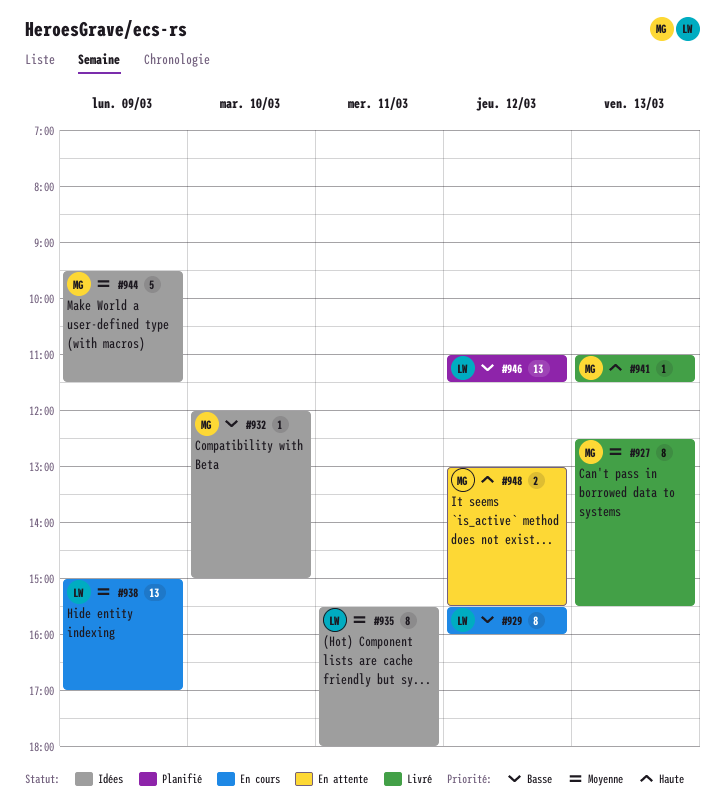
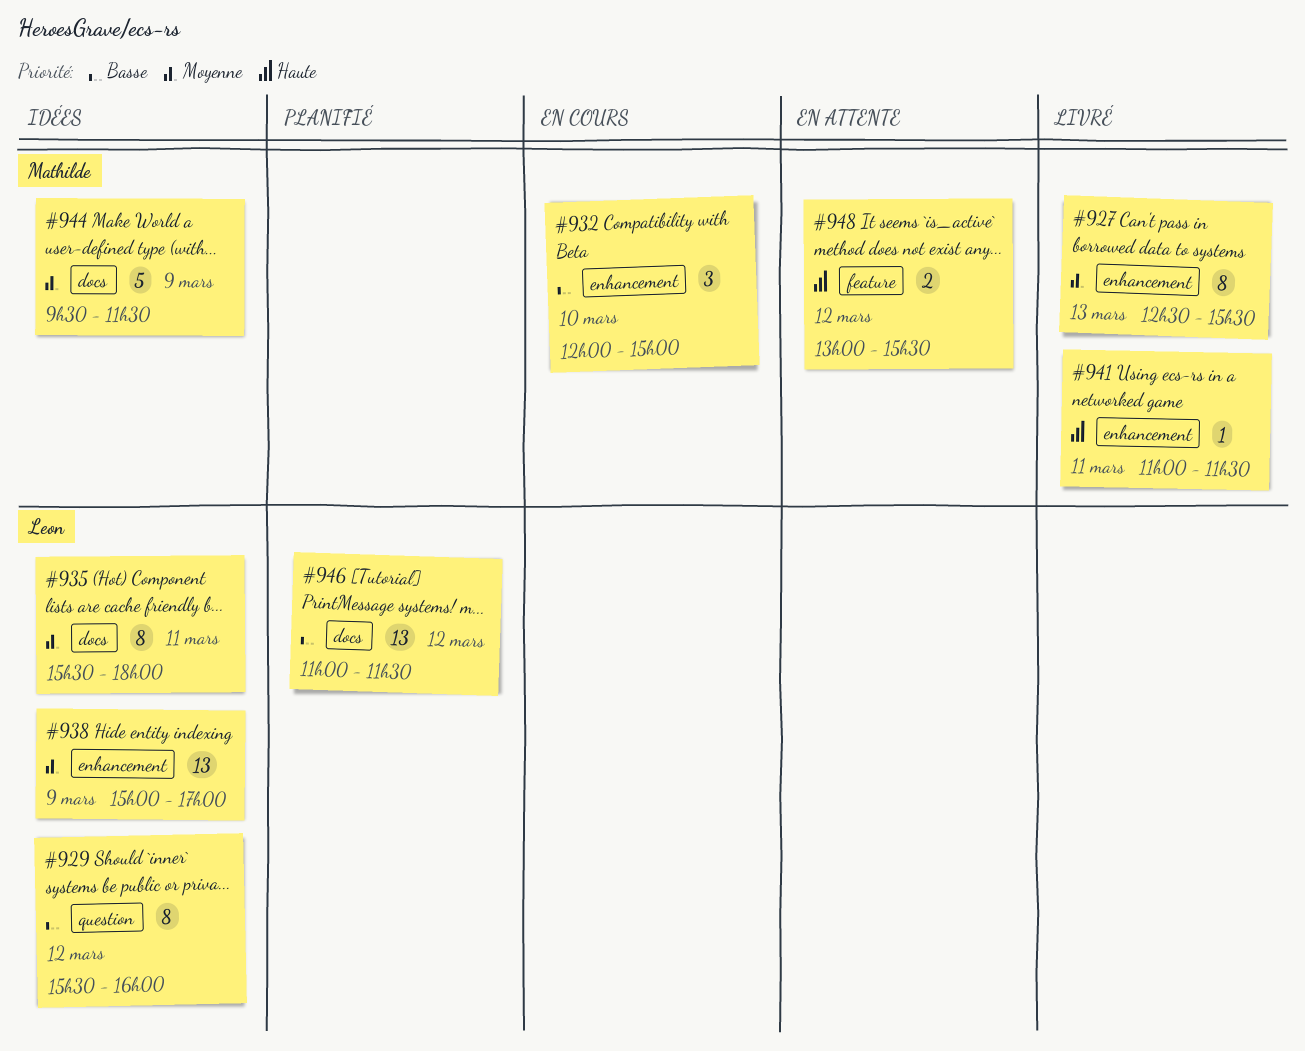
#929, status: En cours -> Idées
#932, status: Idées -> En cours
#932, estimate: 1 -> 3
#938, status: En cours -> Idées
#941, day: Mar 13 -> Mar 11

